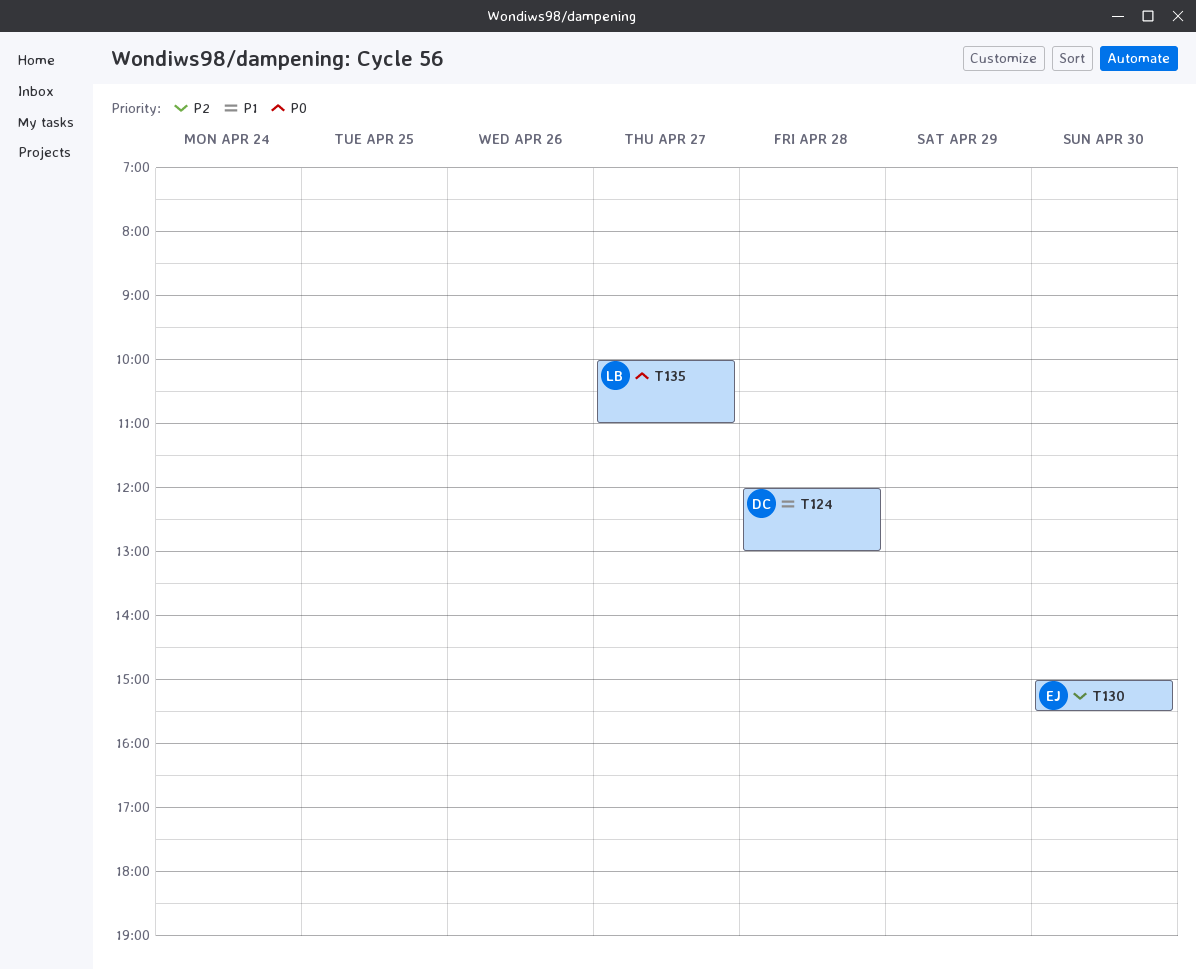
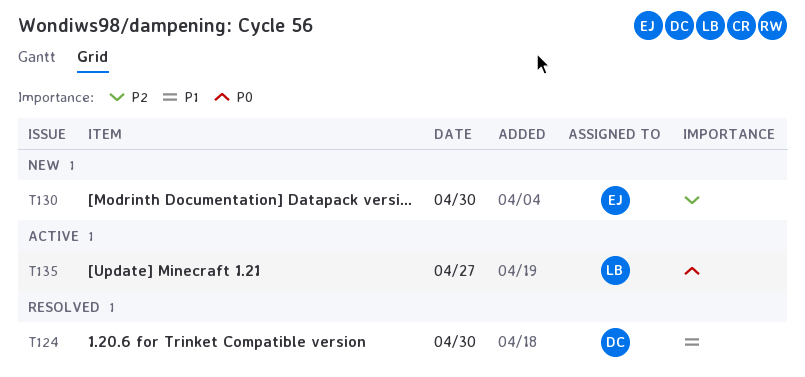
T124, day: Apr 28 -> Apr 30

